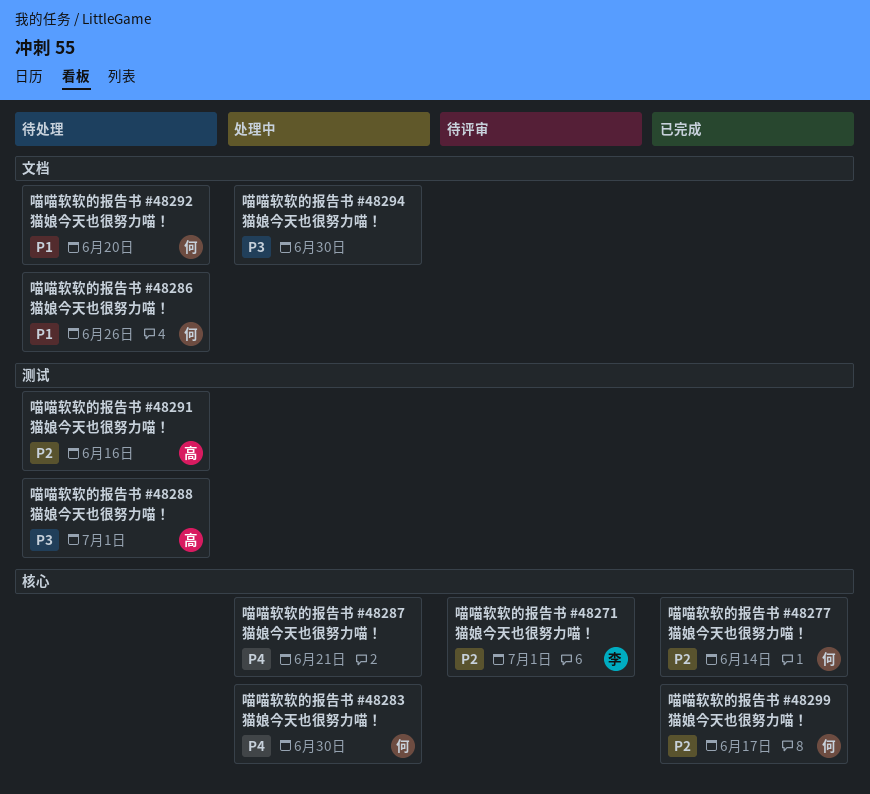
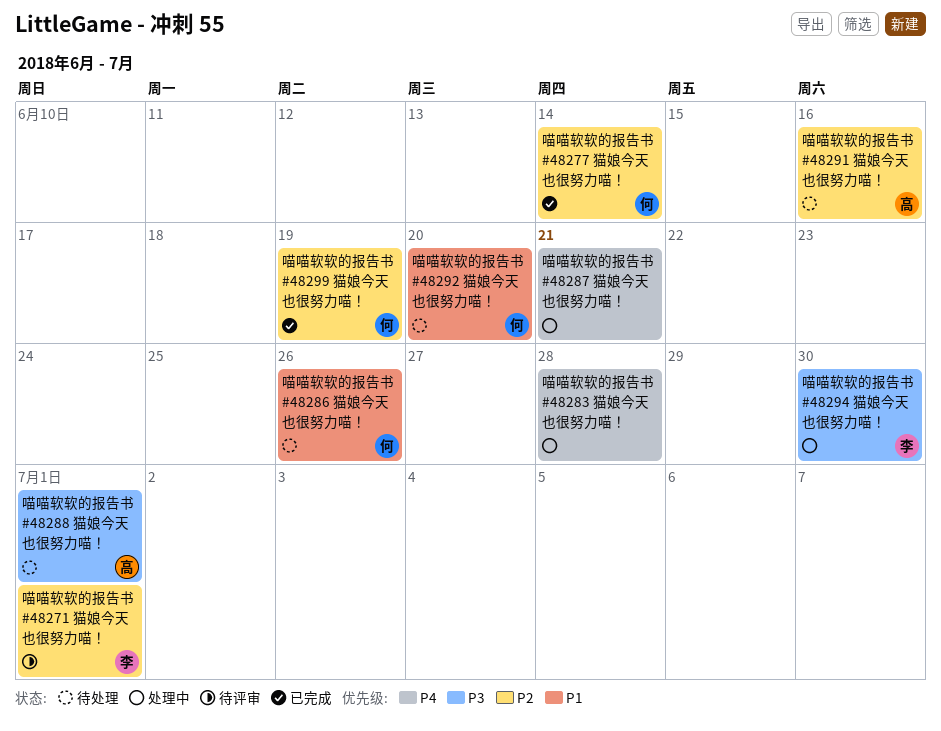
喵喵软软的报告书 #48283 猫娘今天也很努力喵！, owner: 何 -> none
喵喵软软的报告书 #48283 猫娘今天也很努力喵！, due: Jun 30 -> Jun 28
喵喵软软的报告书 #48294 猫娘今天也很努力喵！, owner: none -> 李
喵喵软软的报告书 #48299 猫娘今天也很努力喵！, due: Jun 17 -> Jun 19

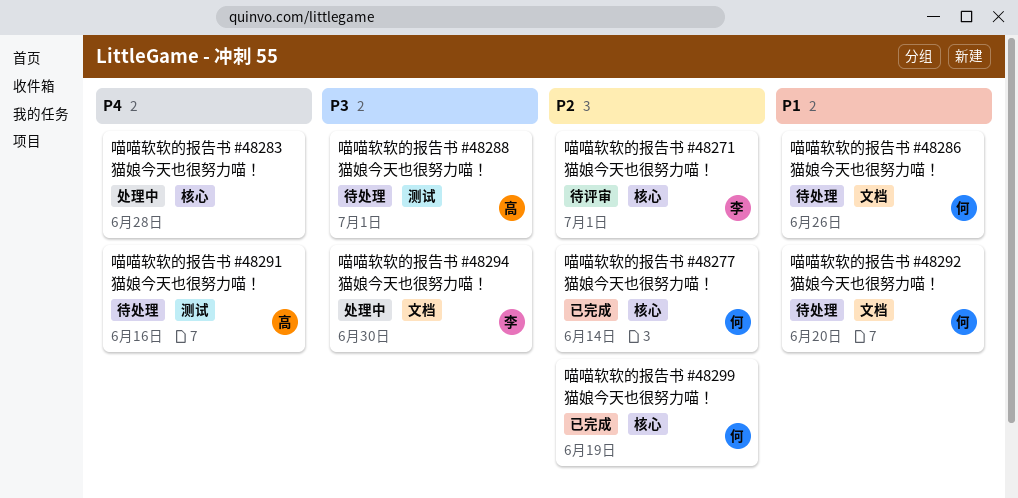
喵喵软软的报告书 #48287 猫娘今天也很努力喵！: present -> none
喵喵软软的报告书 #48291 猫娘今天也很努力喵！, priority: P2 -> P4

